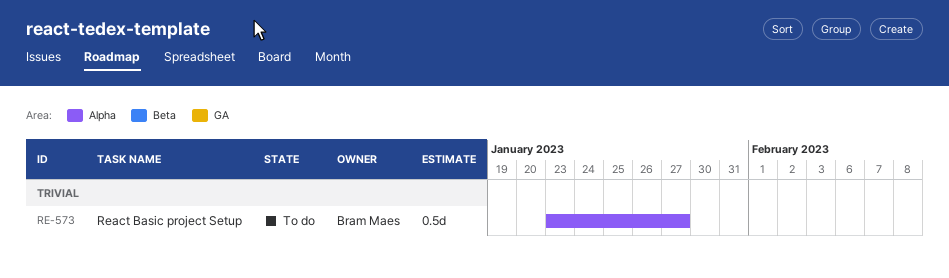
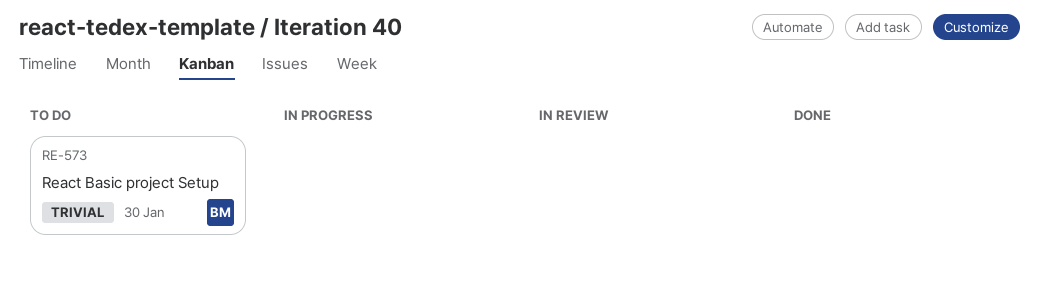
RE-573, due: Jan 27 -> Jan 30

